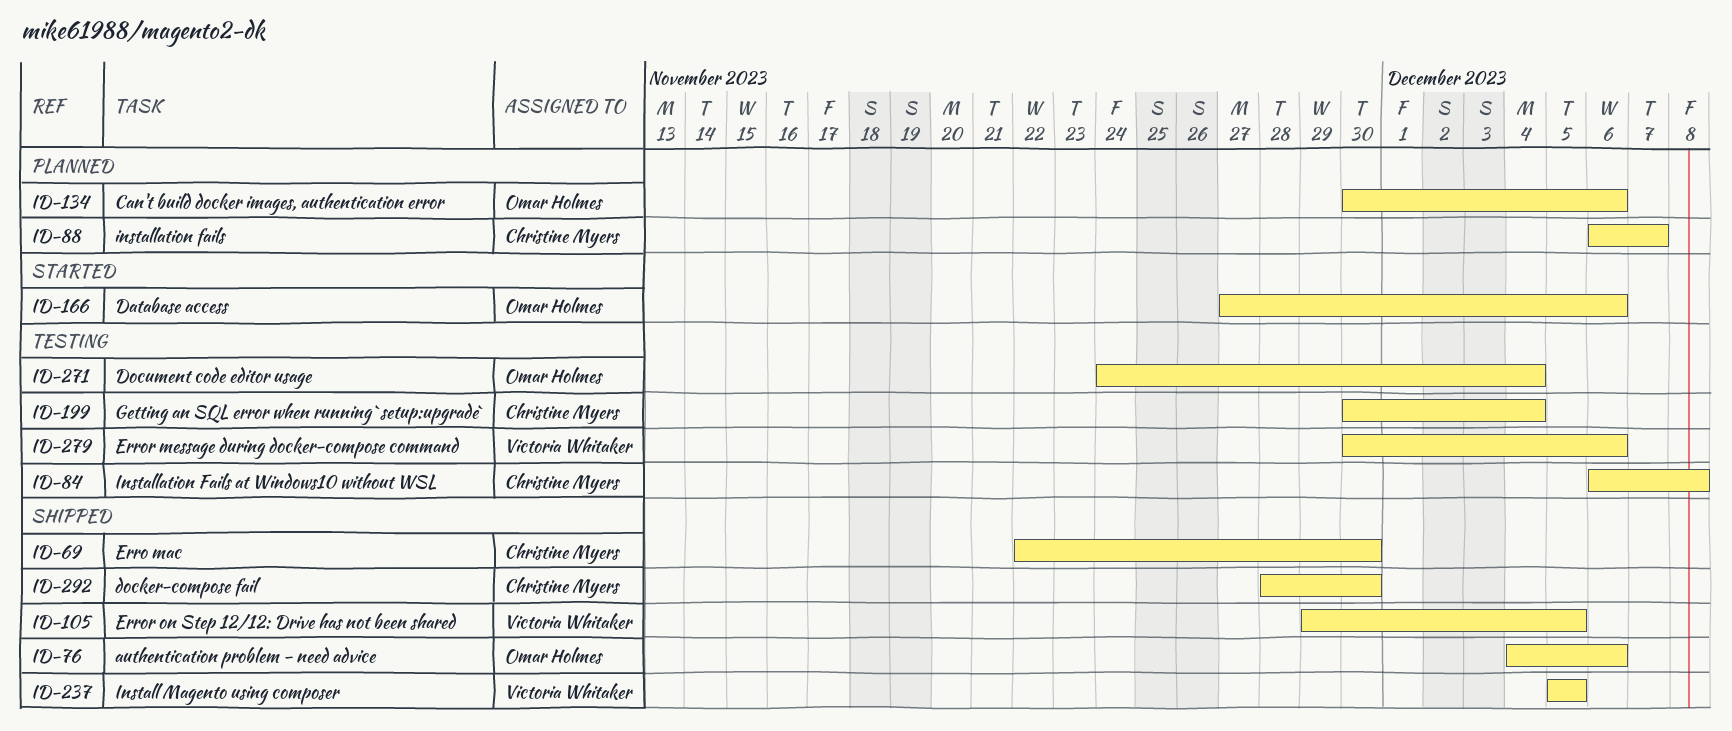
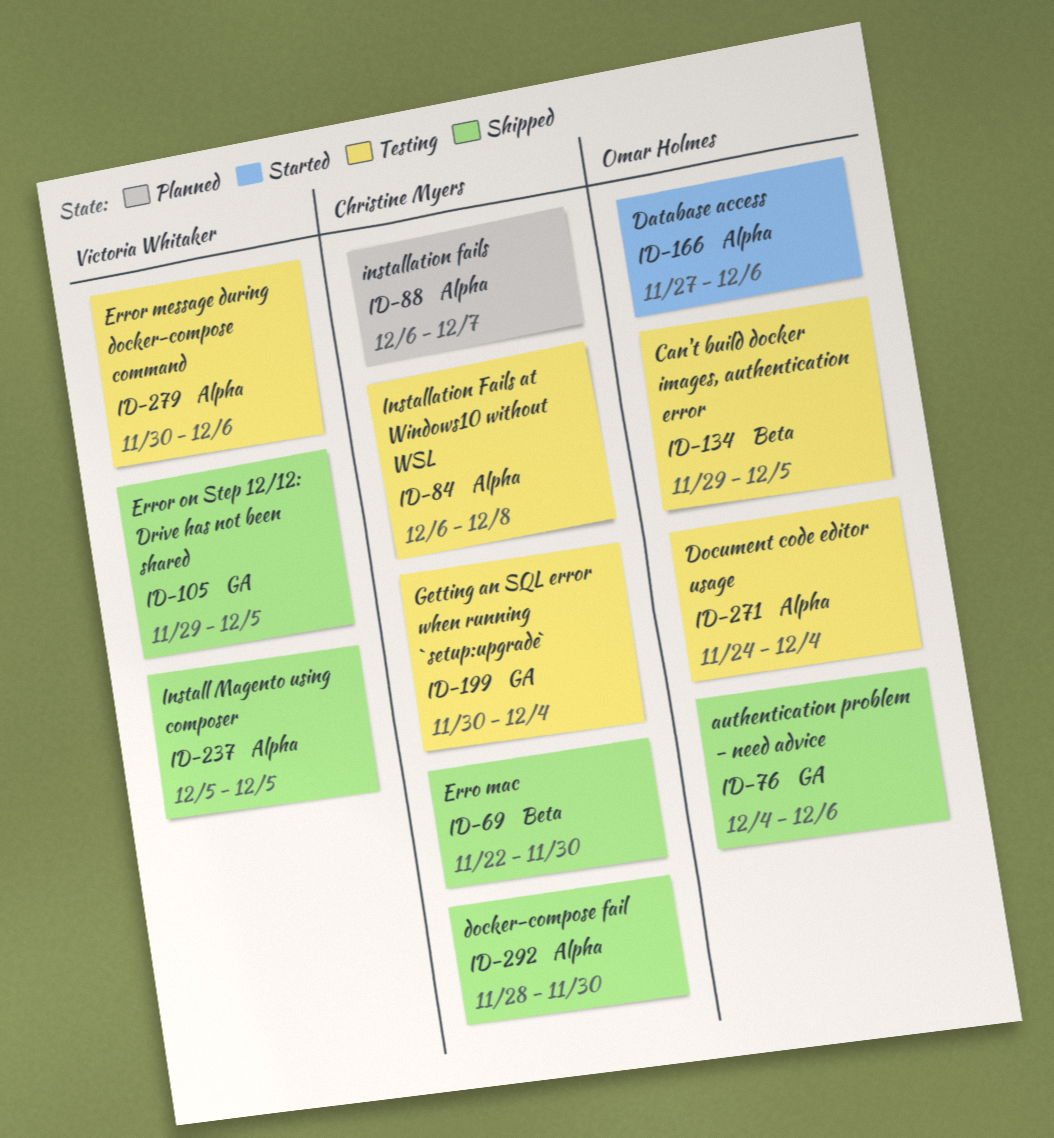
ID-134, status: Planned -> Testing
ID-134, start: Nov 30 -> Nov 29
ID-134, due: Dec 6 -> Dec 5

